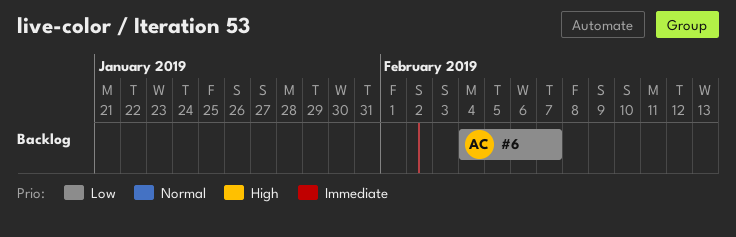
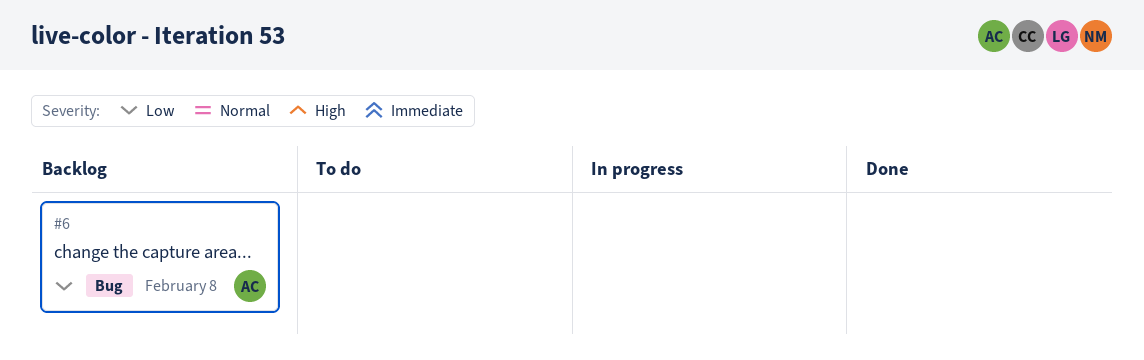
#6, due: Feb 7 -> Feb 8

